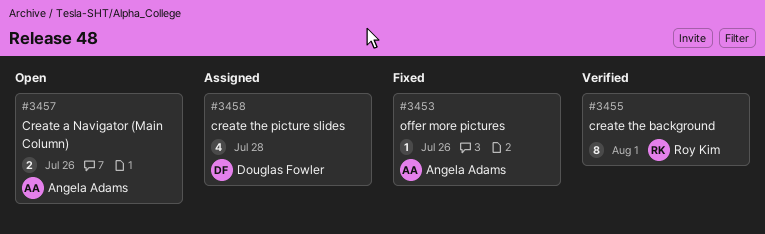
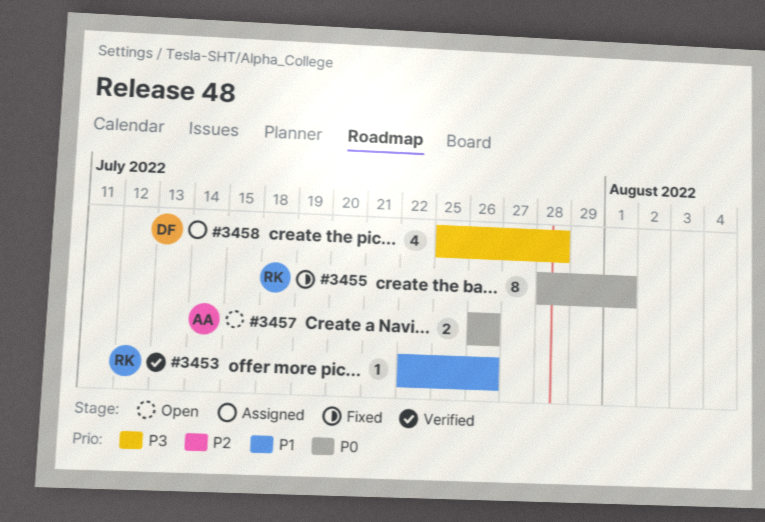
#3453, status: Fixed -> Verified
#3453, owner: Angela Adams -> Roy Kim
#3455, status: Verified -> Fixed

